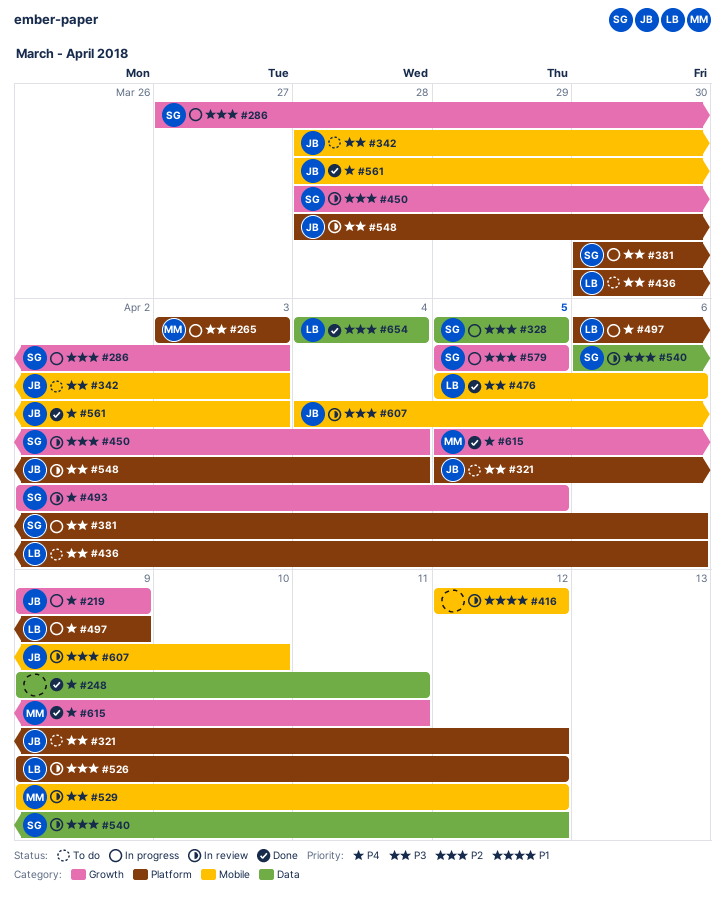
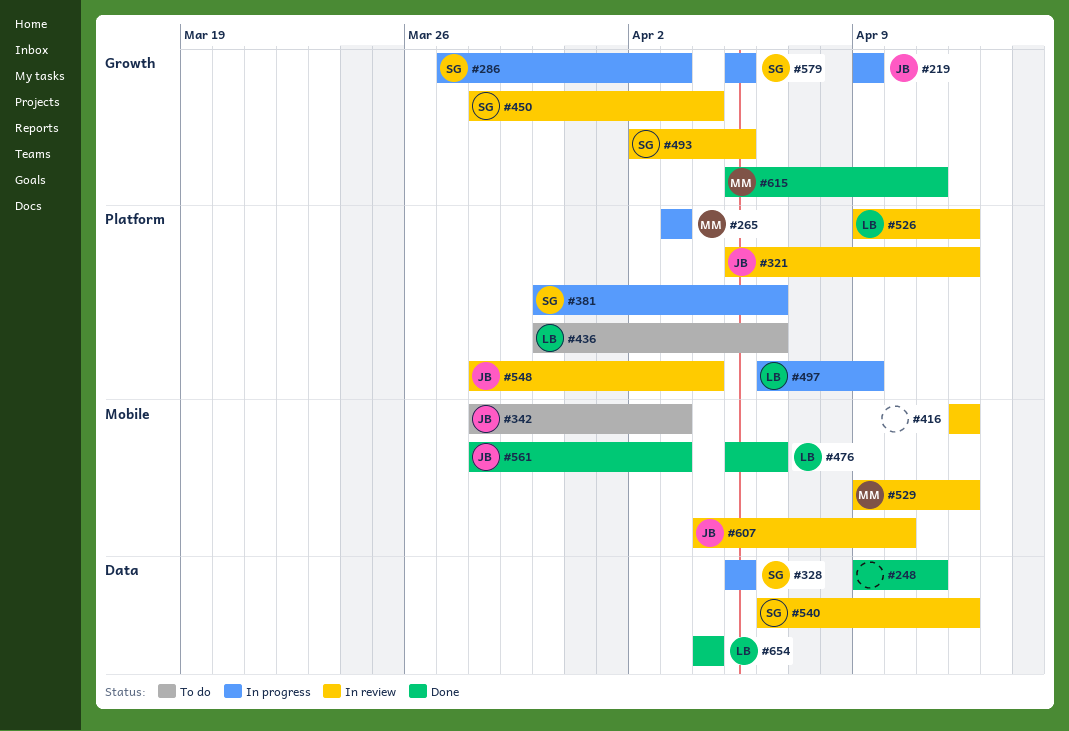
#321, status: To do -> In review

